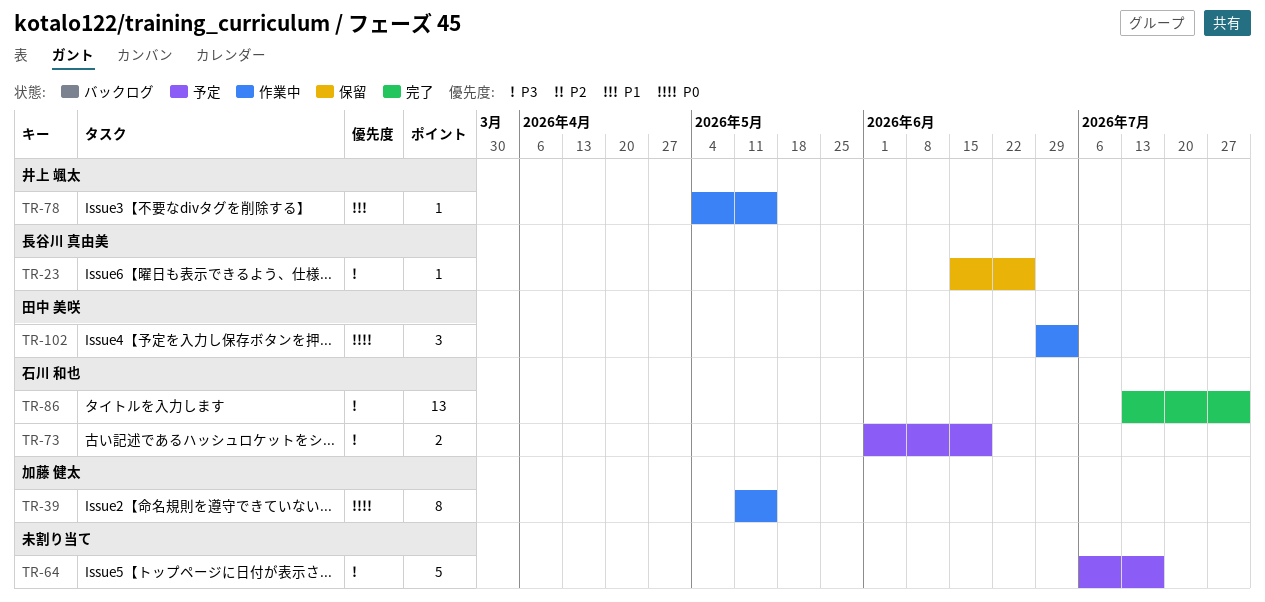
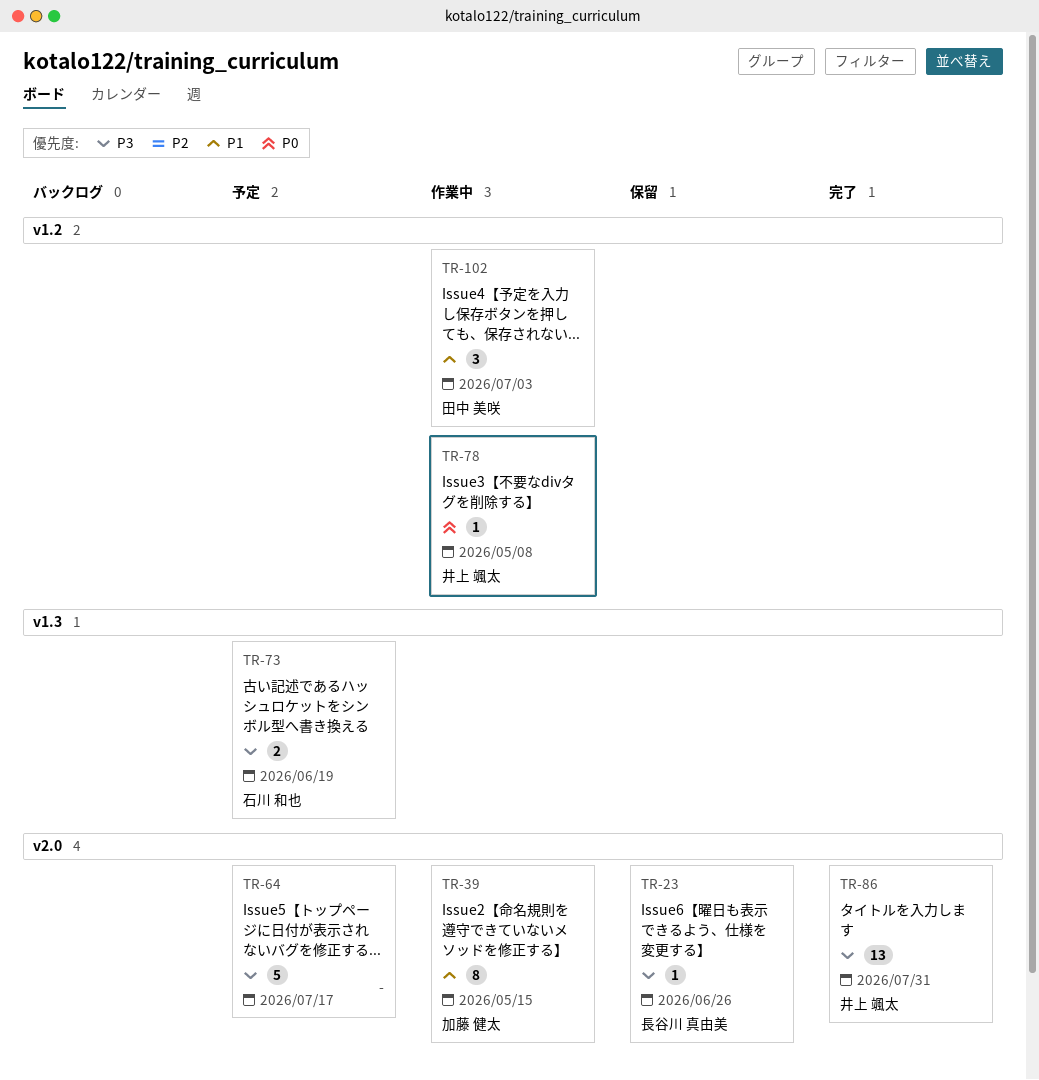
TR-39, priority: P0 -> P1
TR-78, priority: P1 -> P0
TR-78, due: May 15 -> May 8
TR-86, owner: 石川 和也 -> 井上 颯太
TR-102, priority: P0 -> P1

